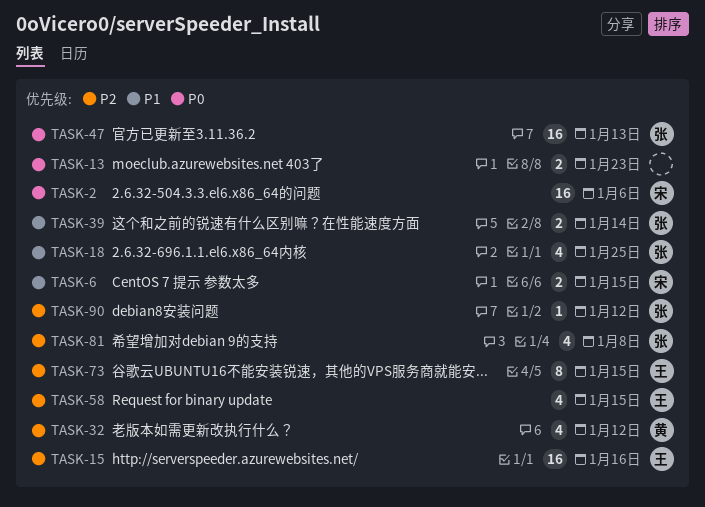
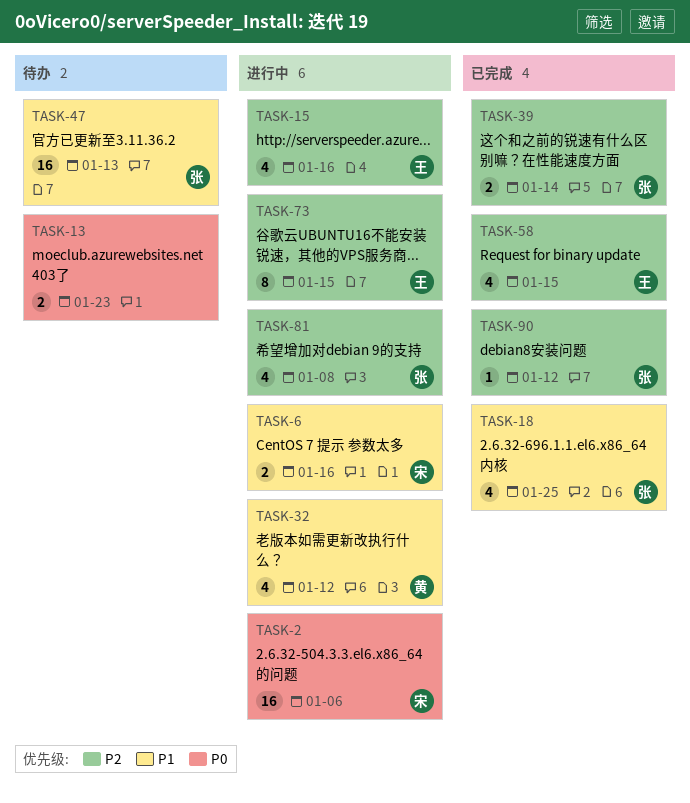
TASK-6, due: Jan 15 -> Jan 16
TASK-15, estimate: 16 -> 4
TASK-32, priority: P2 -> P1
TASK-39, priority: P1 -> P2
TASK-47, priority: P0 -> P1

